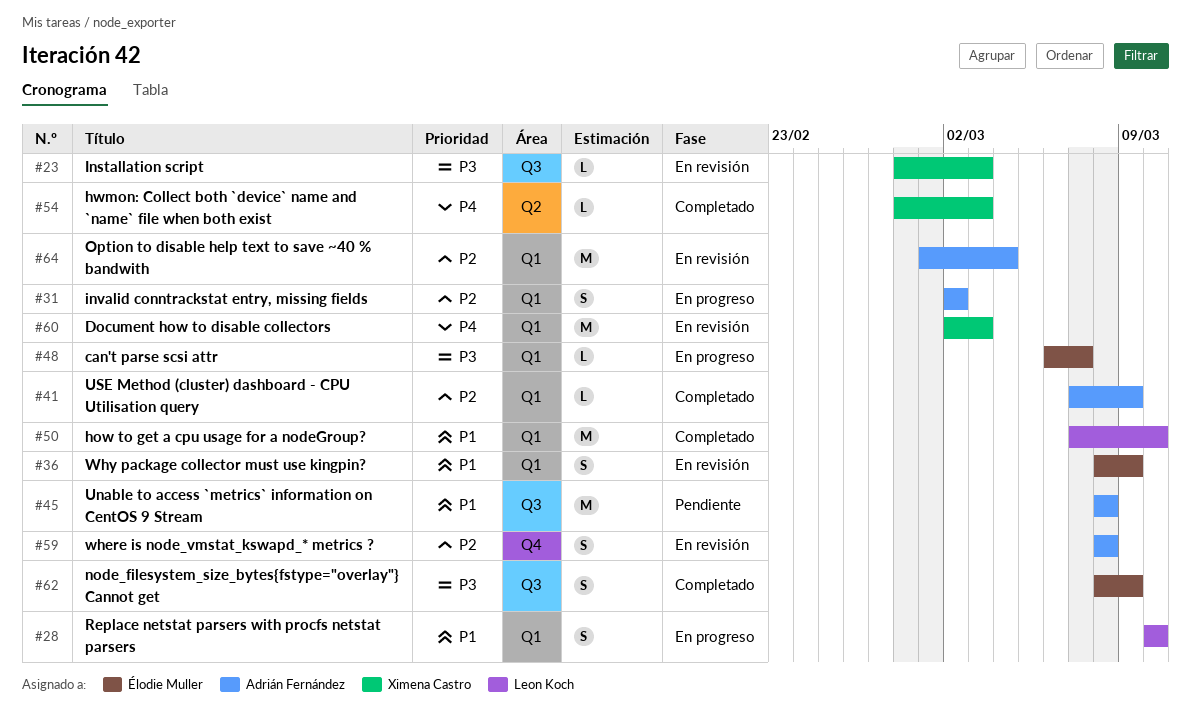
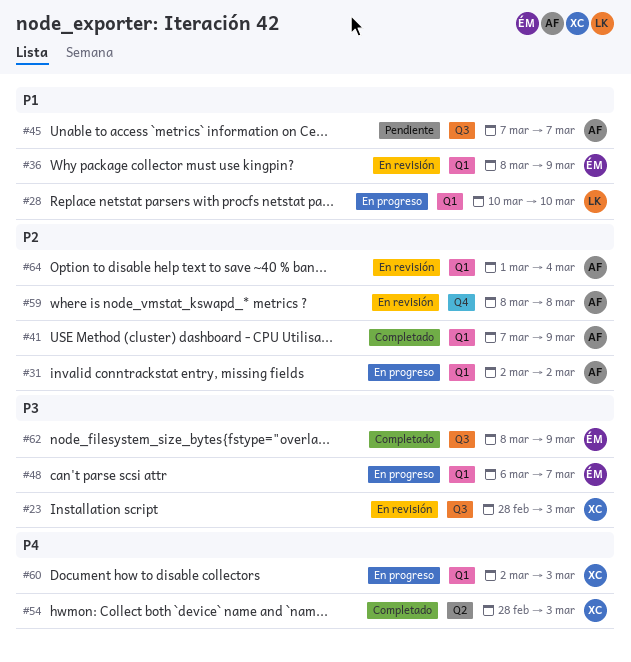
#45, start: Mar 8 -> Mar 7
#45, due: Mar 8 -> Mar 7
#50: present -> none
#60, status: En revisión -> En progreso

